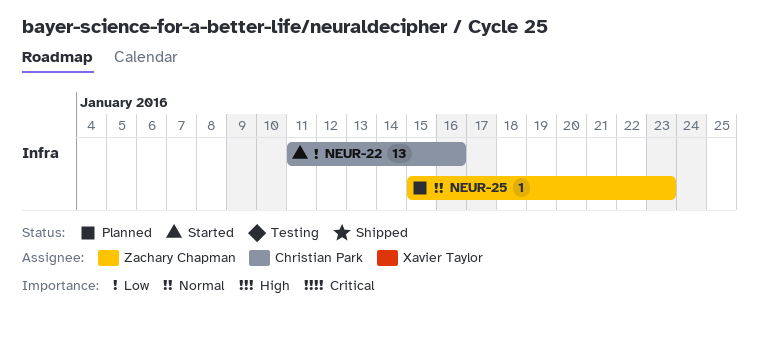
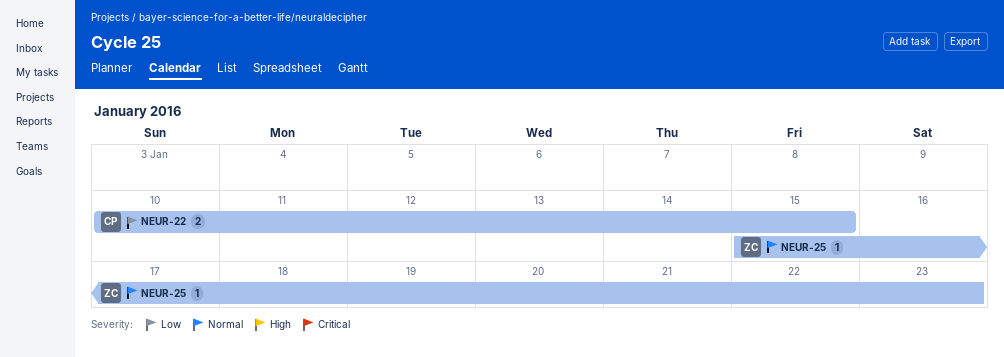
NEUR-22, estimate: 13 -> 2
NEUR-22, start: Jan 11 -> Jan 10
NEUR-22, due: Jan 16 -> Jan 15

